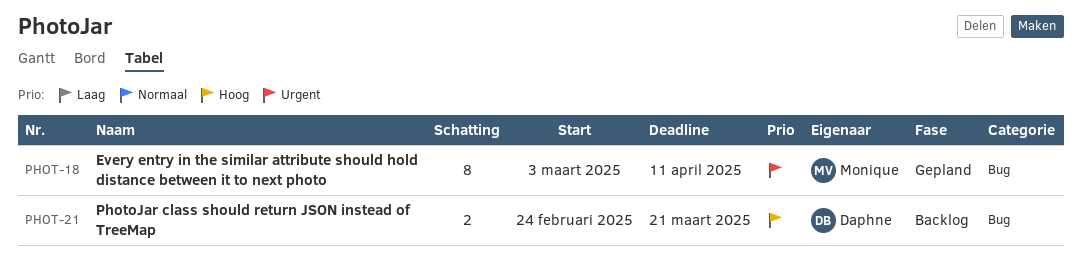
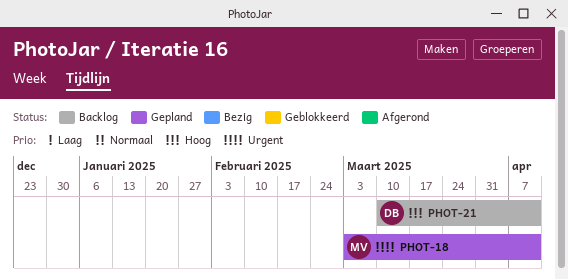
PHOT-21, start: Feb 24 -> Mar 10
PHOT-21, due: Mar 21 -> Apr 11

